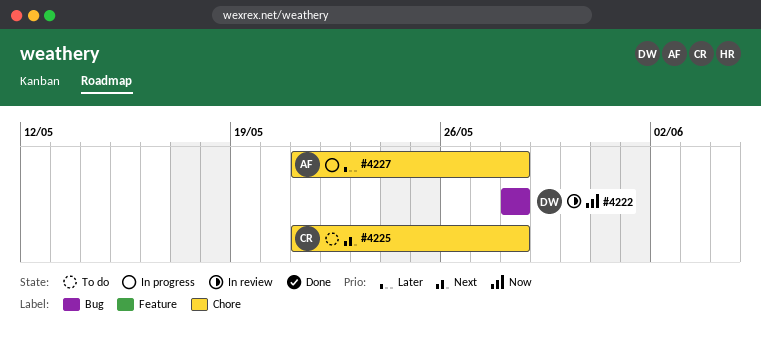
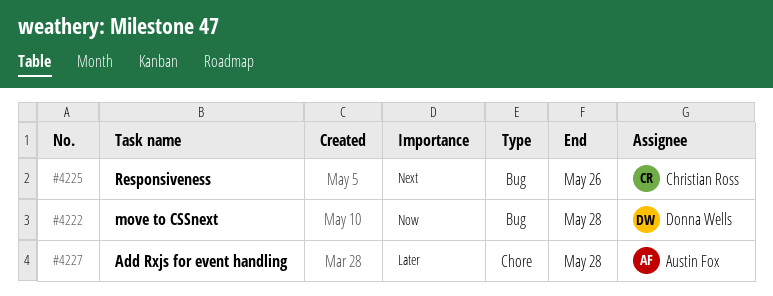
#4225, label: Chore -> Bug
#4225, due: May 28 -> May 26

